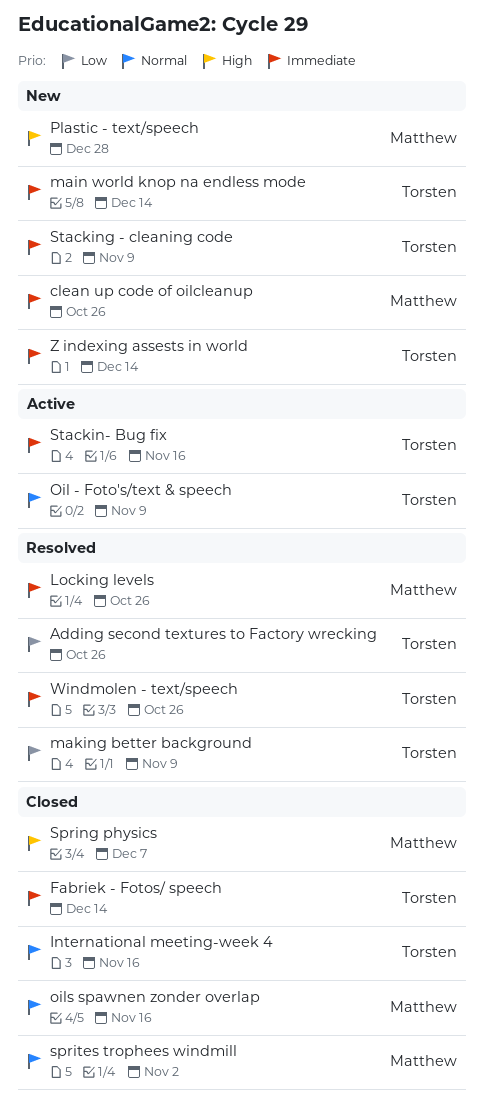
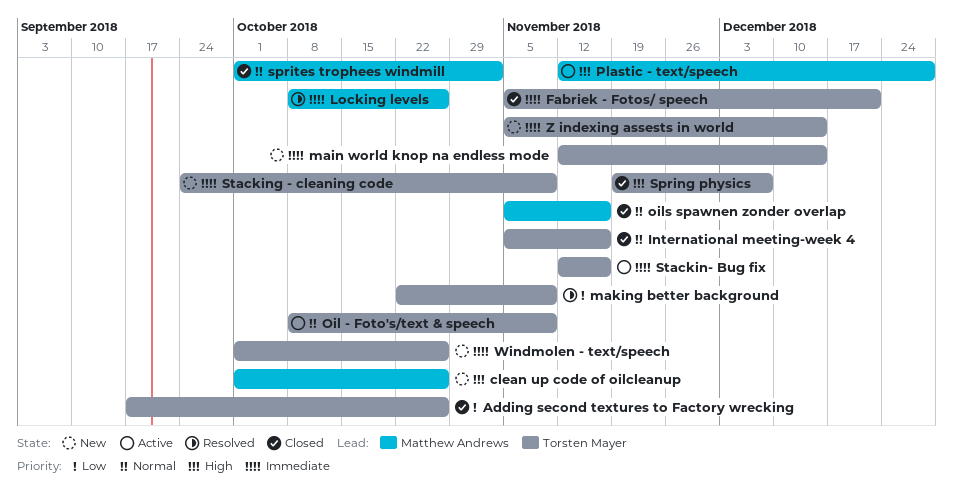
Adding second textures to Factory wrecking, status: Resolved -> Closed
clean up code of oilcleanup, priority: Immediate -> High
Fabriek - Fotos/ speech, due: Dec 14 -> Dec 21
Plastic - text/speech, status: New -> Active
Spring physics, owner: Matthew Andrews -> Torsten Mayer
Windmolen - text/speech, status: Resolved -> New

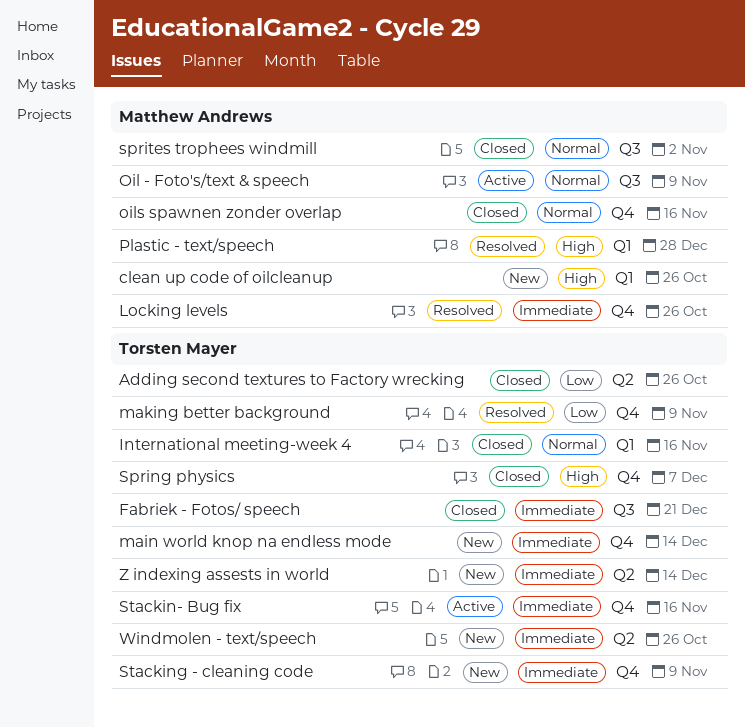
Oil - Foto's/text & speech, owner: Torsten Mayer -> Matthew Andrews
Plastic - text/speech, status: Active -> Resolved

